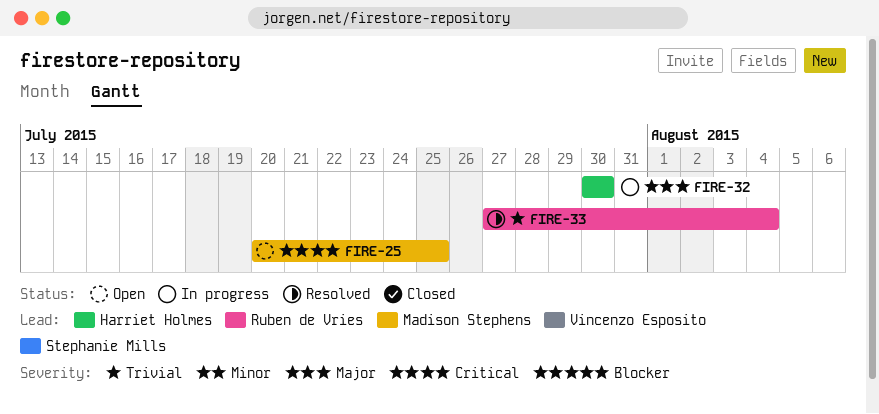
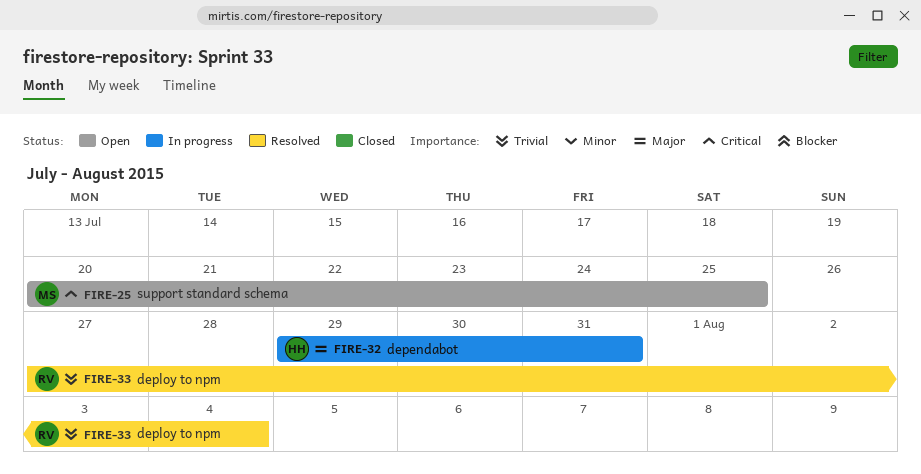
FIRE-32, start: Jul 30 -> Jul 29
FIRE-32, due: Jul 30 -> Jul 31

